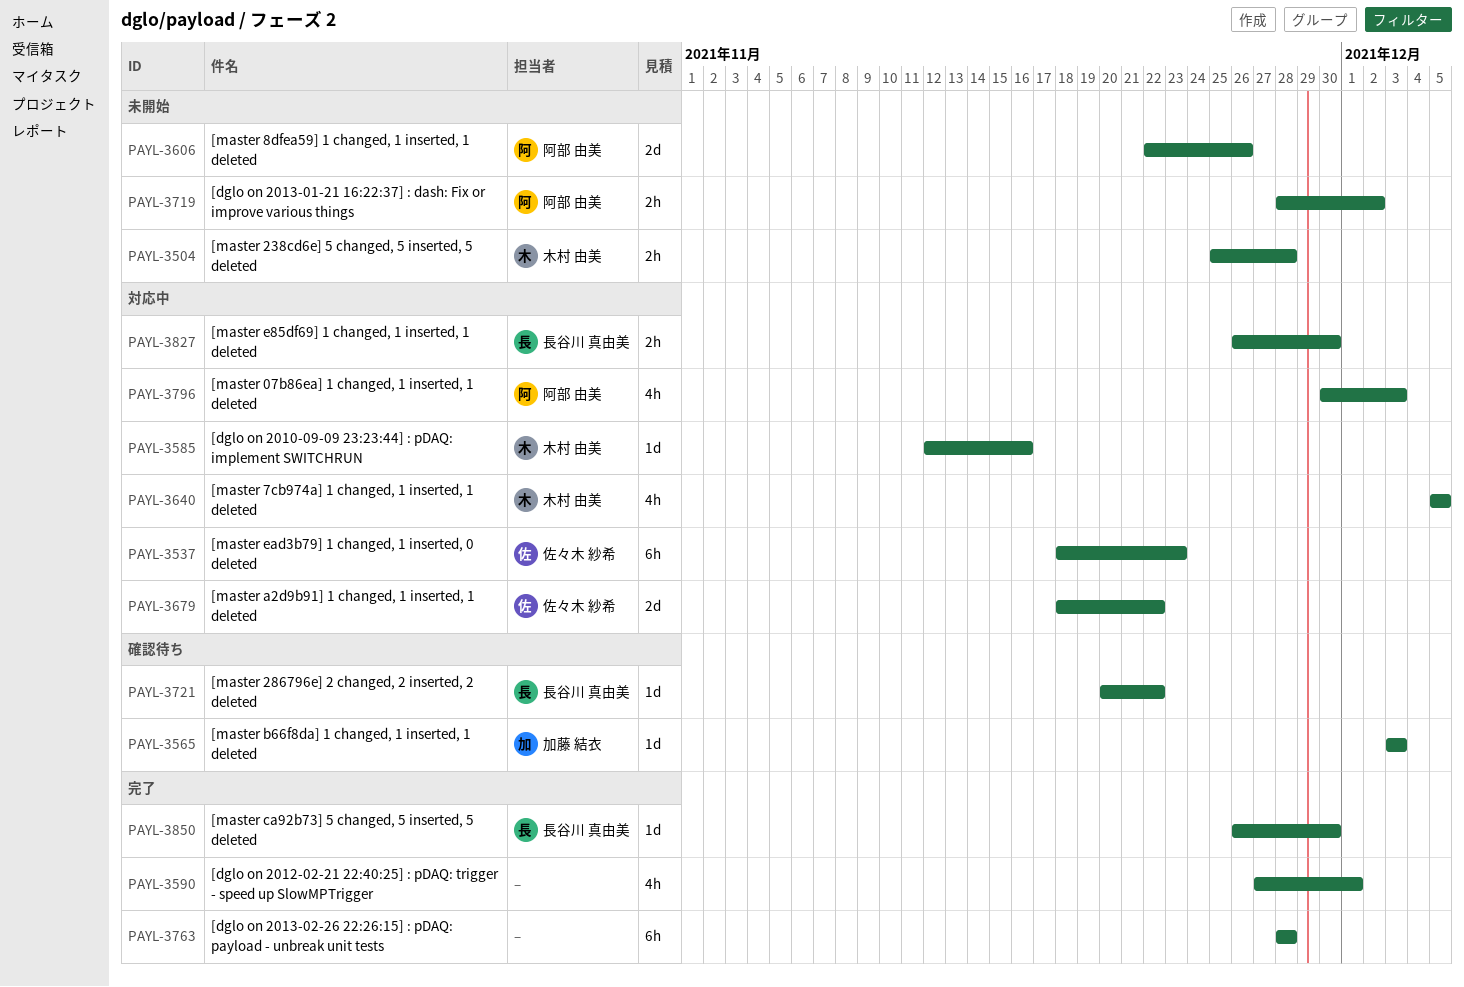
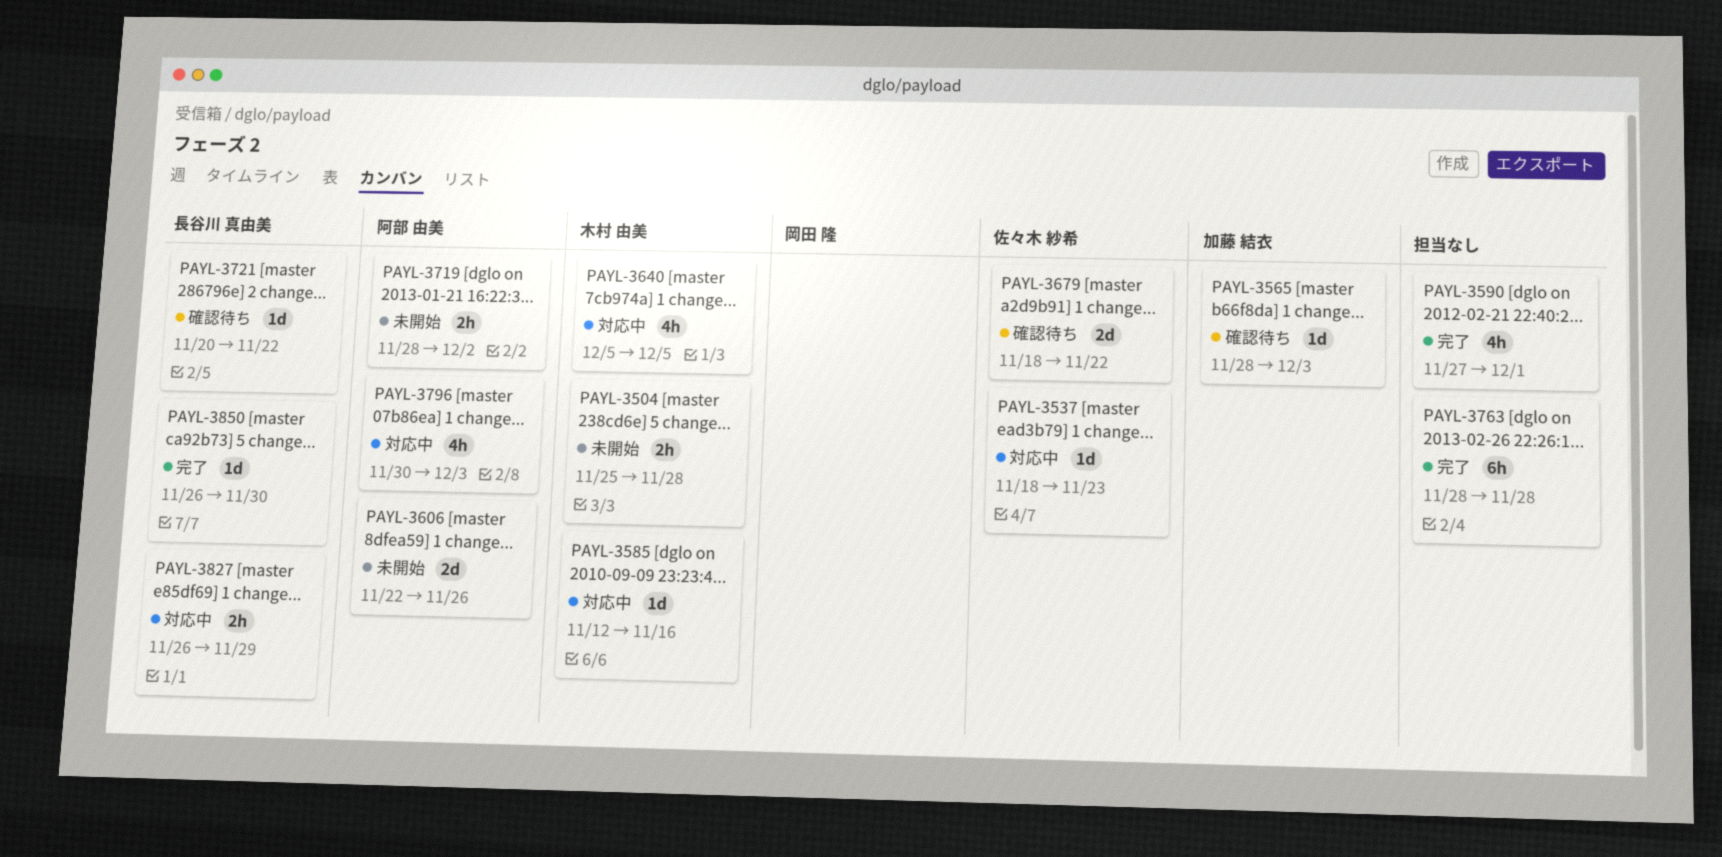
PAYL-3537, estimate: 6h -> 1d
PAYL-3565, start: Dec 3 -> Nov 28
PAYL-3679, status: 対応中 -> 確認待ち
PAYL-3827, due: Nov 30 -> Nov 29

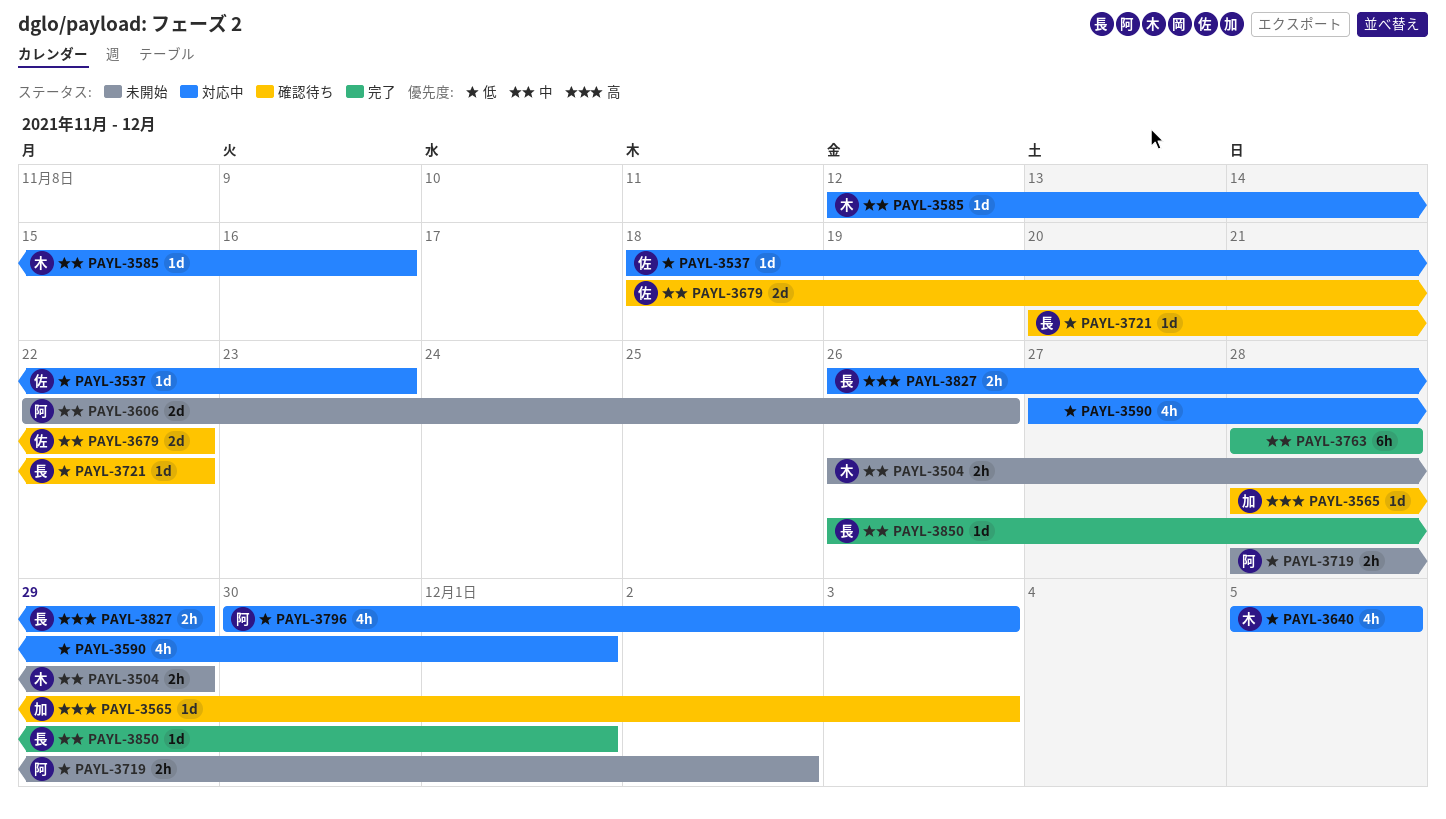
PAYL-3504, start: Nov 25 -> Nov 26
PAYL-3504, due: Nov 28 -> Nov 29
PAYL-3590, status: 完了 -> 対応中
PAYL-3850, due: Nov 30 -> Dec 1

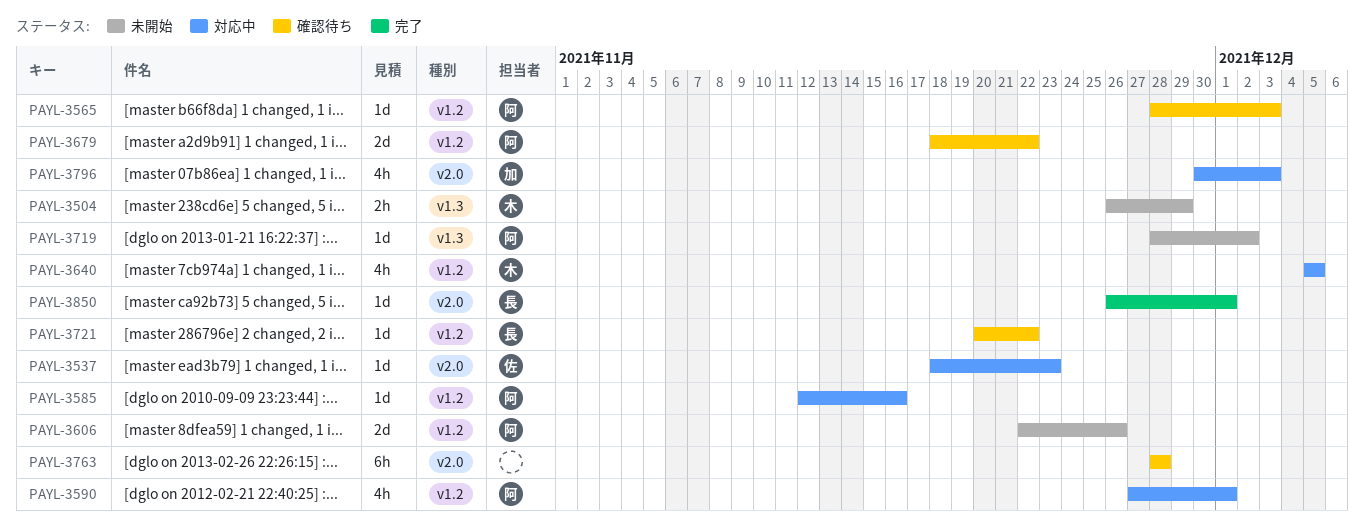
PAYL-3565, owner: 加 -> 阿
PAYL-3585, owner: 木 -> 阿
PAYL-3590, owner: none -> 阿
PAYL-3679, owner: 佐 -> 阿
PAYL-3719, estimate: 2h -> 1d
PAYL-3763, status: 完了 -> 確認待ち
PAYL-3796, owner: 阿 -> 加
PAYL-3827: present -> none

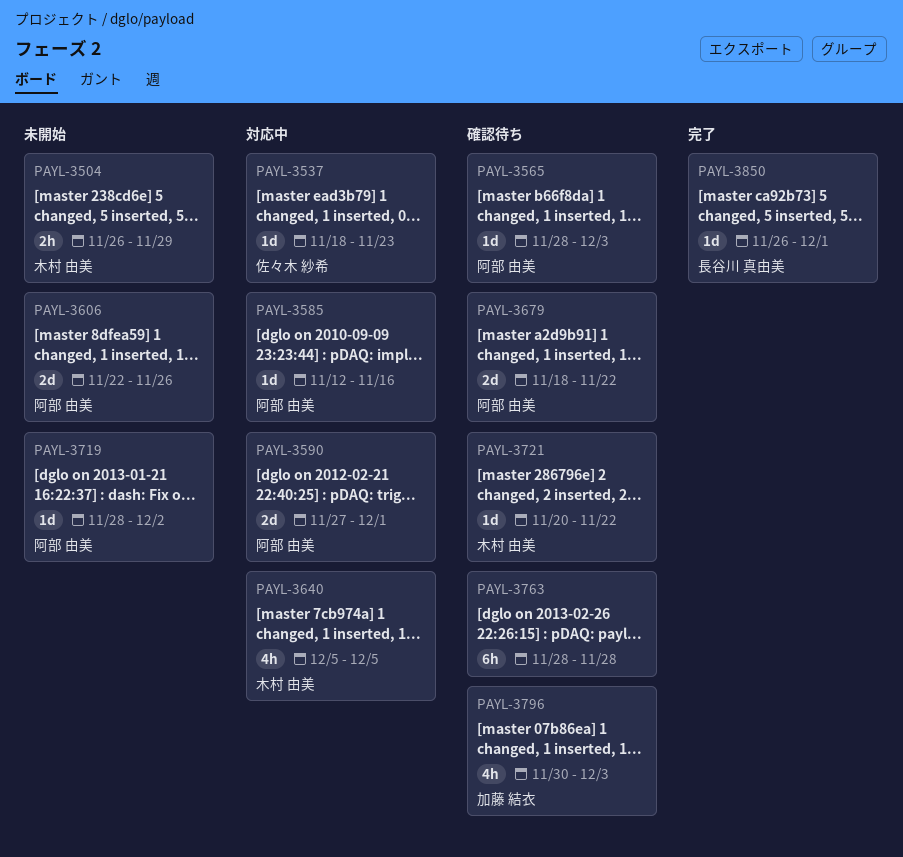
PAYL-3590, estimate: 4h -> 2d
PAYL-3721, owner: 長谷川 真由美 -> 木村 由美
PAYL-3796, status: 対応中 -> 確認待ち

